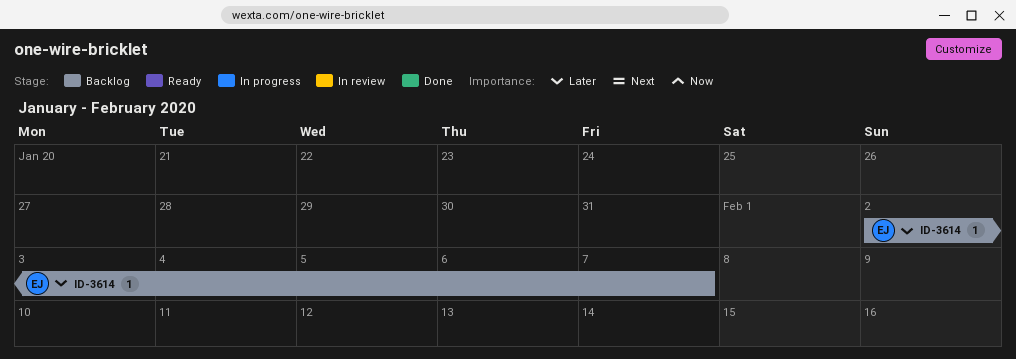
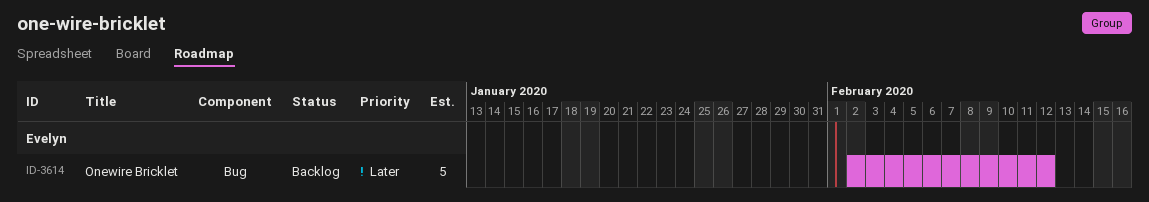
ID-3614, estimate: 1 -> 5
ID-3614, due: Feb 7 -> Feb 12

